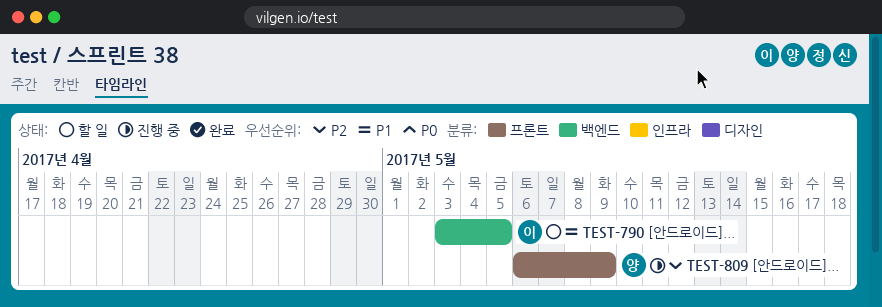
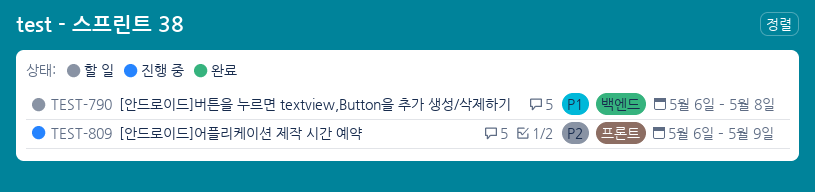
TEST-790, start: May 3 -> May 6
TEST-790, due: May 5 -> May 8

